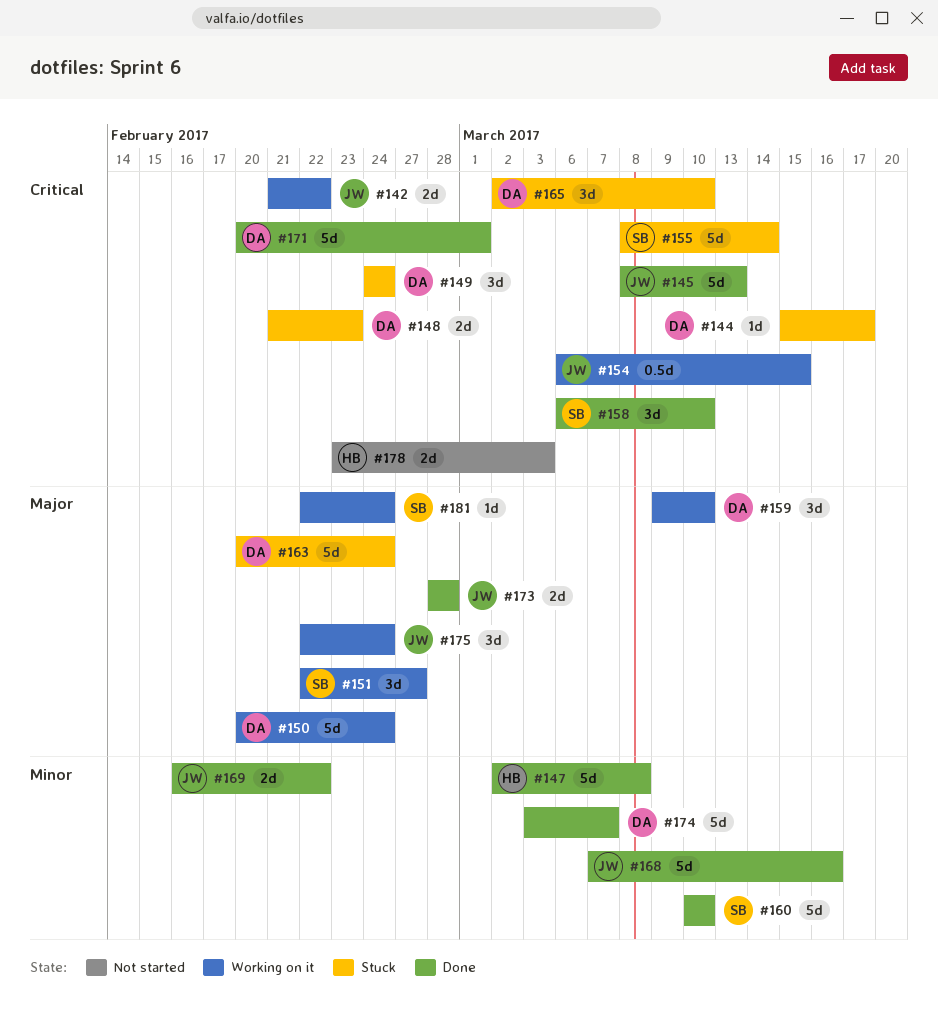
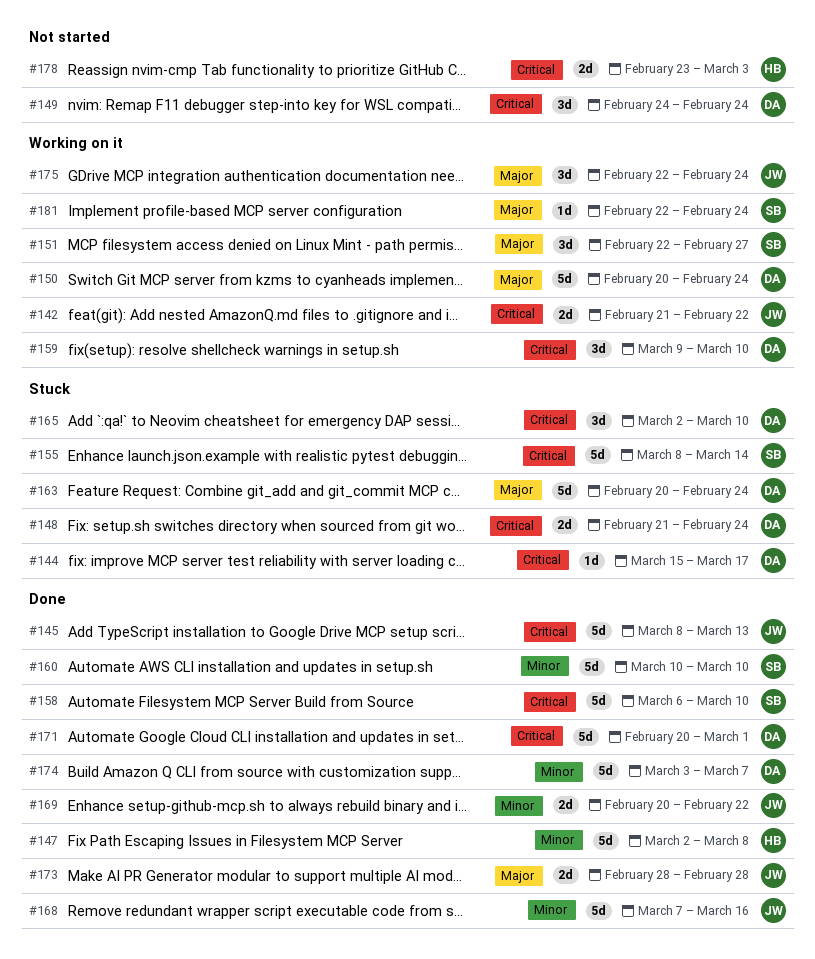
#148, due: Feb 23 -> Feb 24
#149, status: Stuck -> Not started
#154: present -> none
#158, estimate: 3d -> 5d
#159, priority: Major -> Critical
#169, start: Feb 16 -> Feb 20

